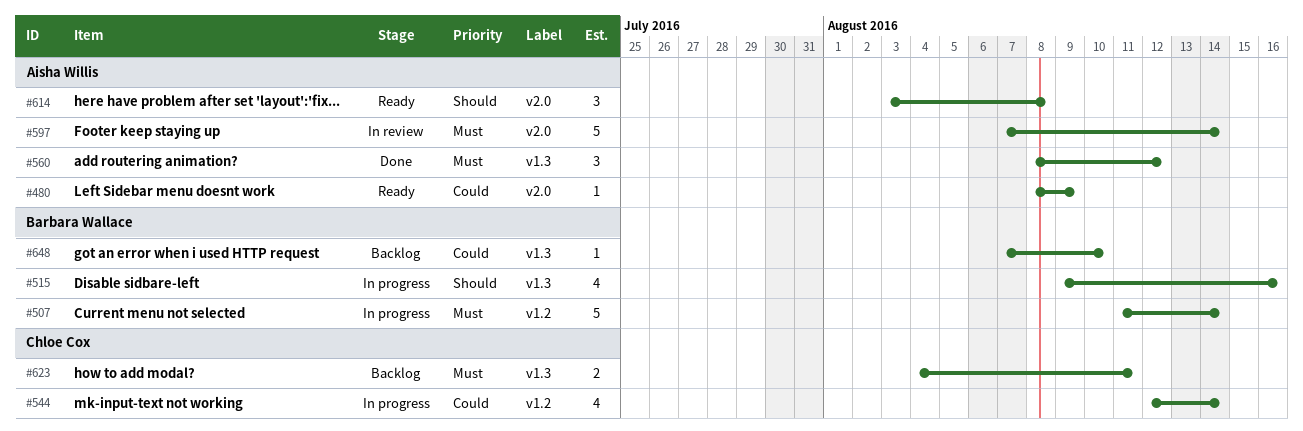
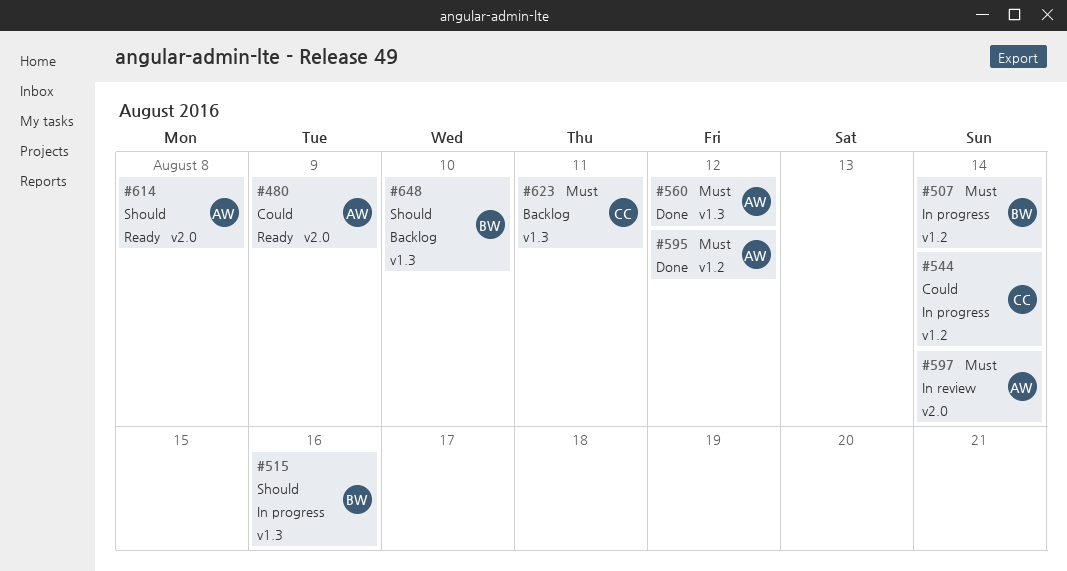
#595: none -> present
#648, priority: Could -> Should

